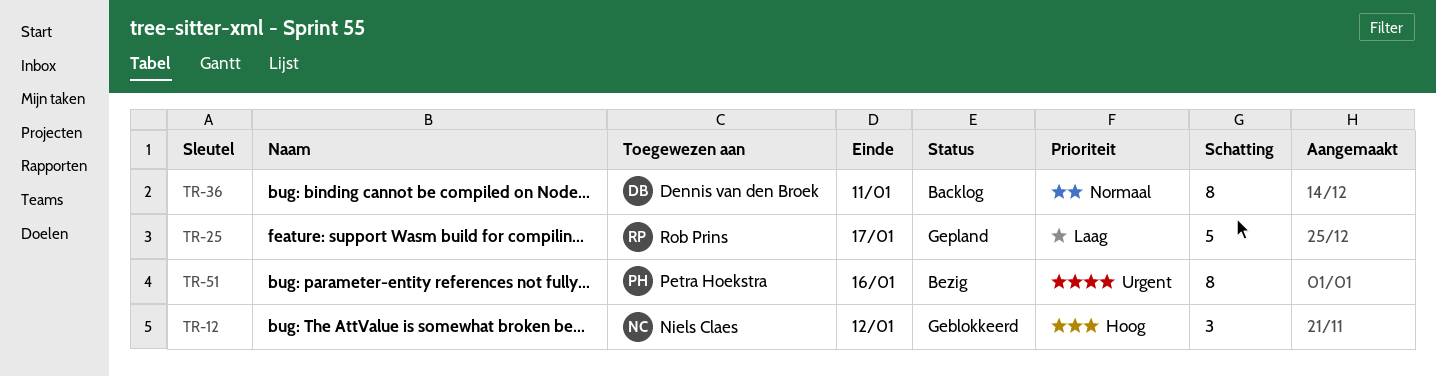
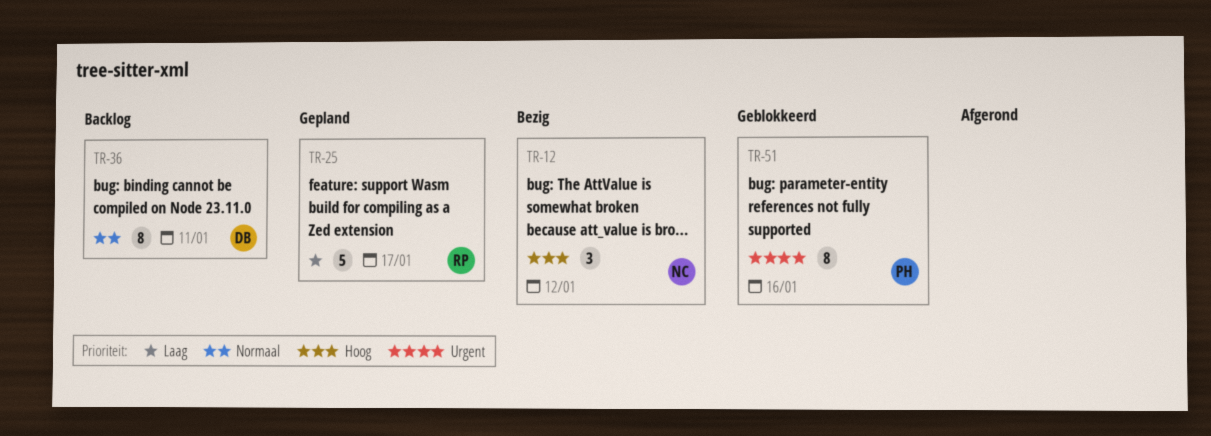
TR-12, status: Geblokkeerd -> Bezig
TR-51, status: Bezig -> Geblokkeerd

